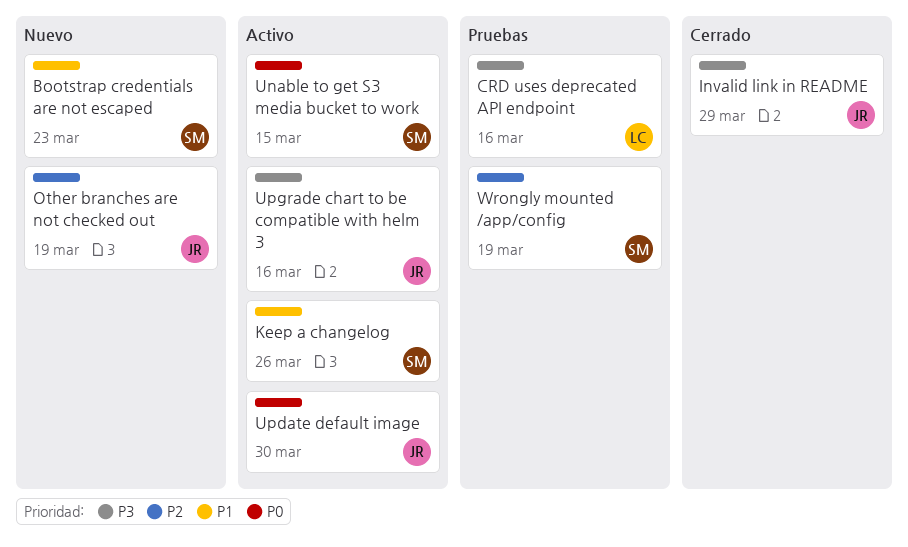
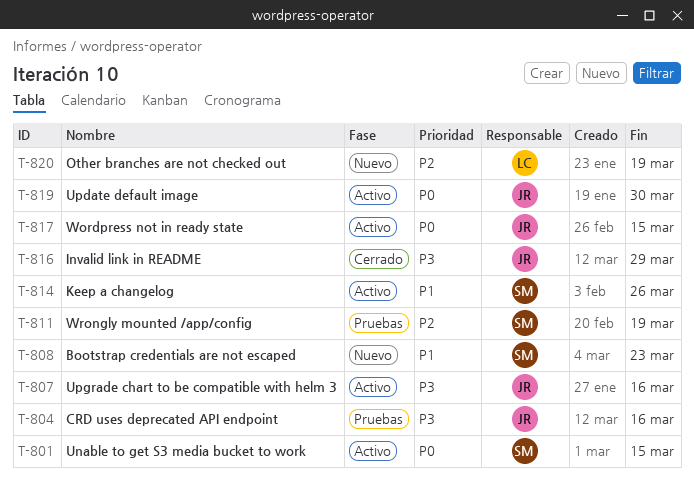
CRD uses deprecated API endpoint, owner: LC -> JR
Other branches are not checked out, owner: JR -> LC
Wordpress not in ready state: none -> present

